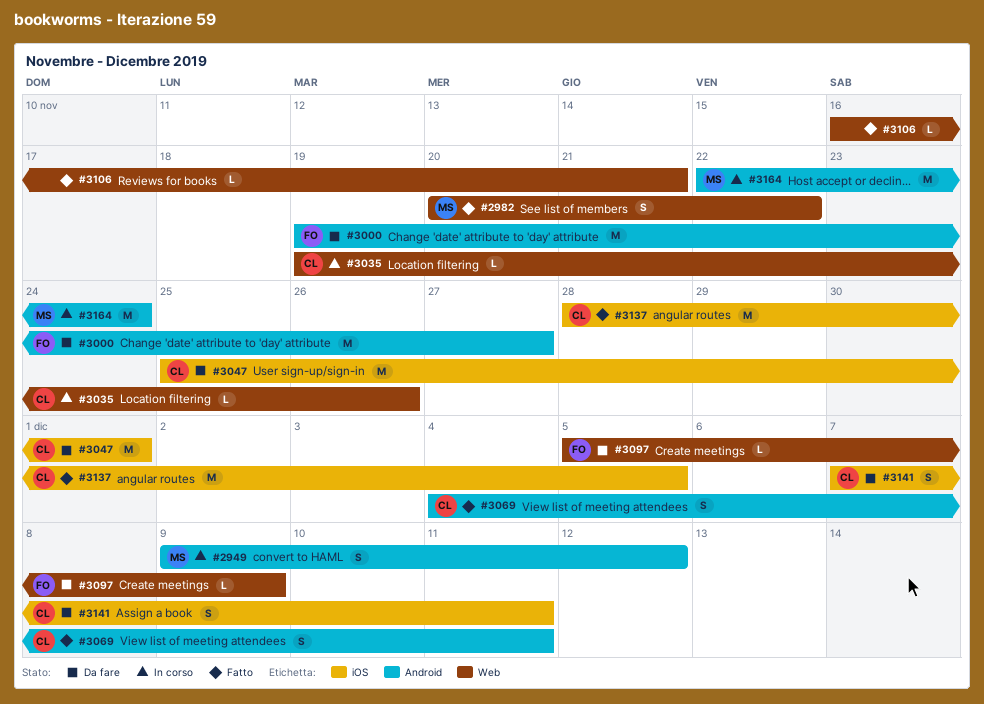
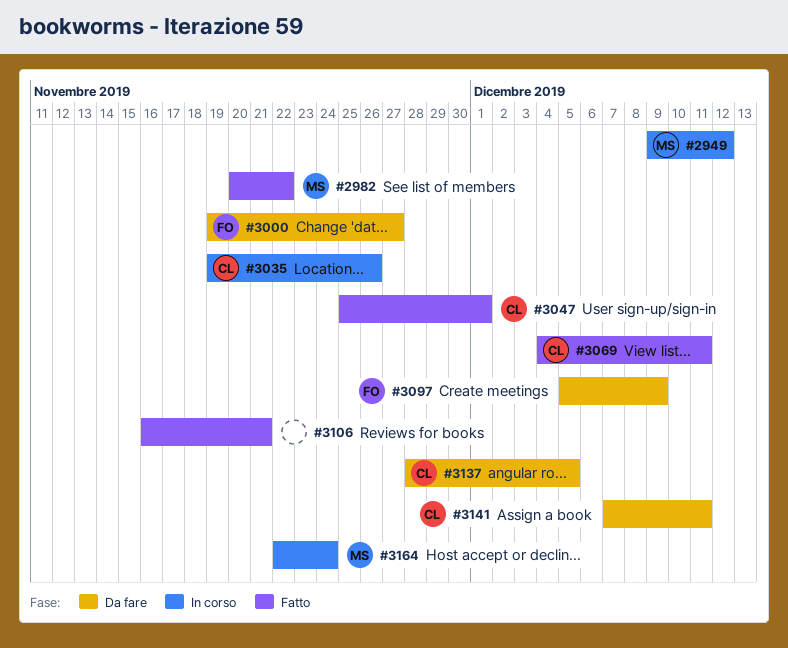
#3047, status: Da fare -> Fatto
#3137, status: Fatto -> Da fare

